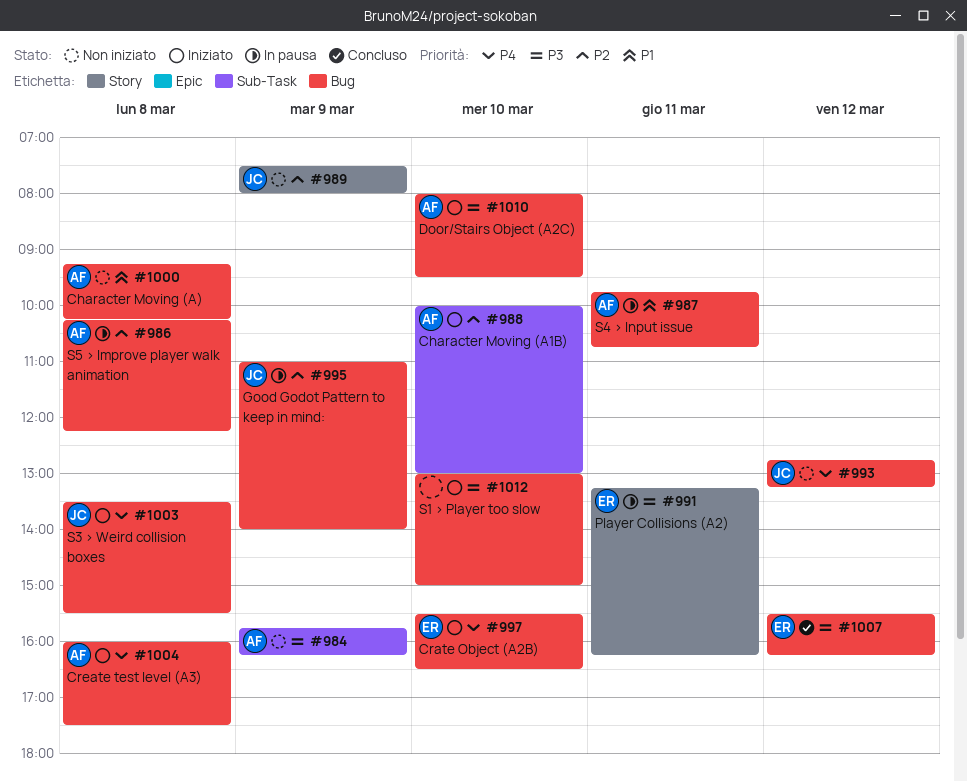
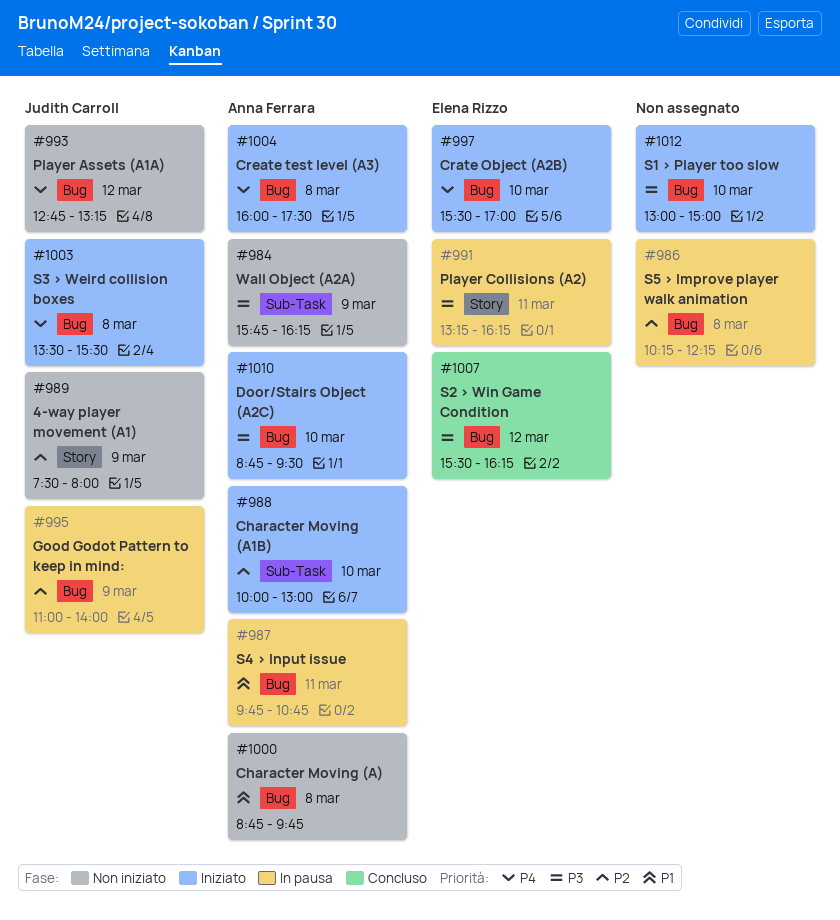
#986, owner: Anna Ferrara -> none
#997, ends: 16:30 -> 17:00
#1000, begins: 09:15 -> 08:45
#1000, ends: 10:15 -> 09:45
#1010, begins: 08:00 -> 08:45

